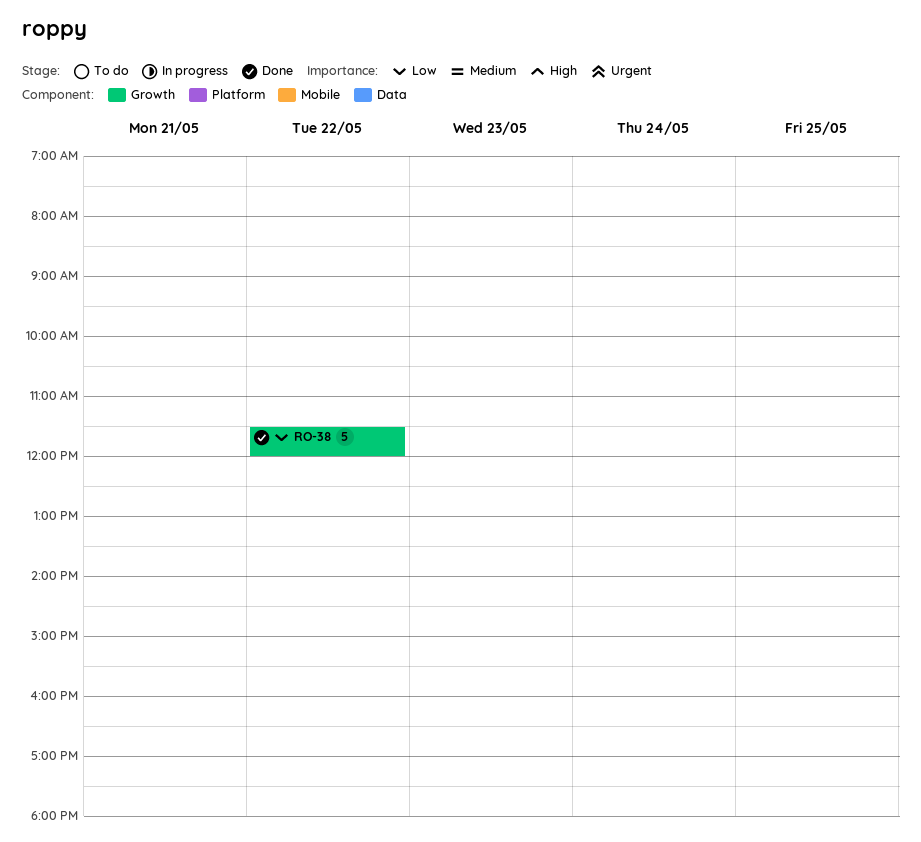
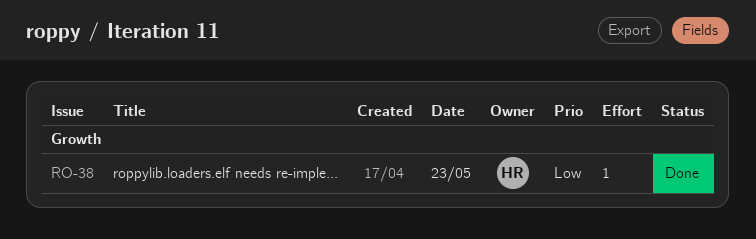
RO-38, estimate: 5 -> 1
RO-38, day: May 22 -> May 23

